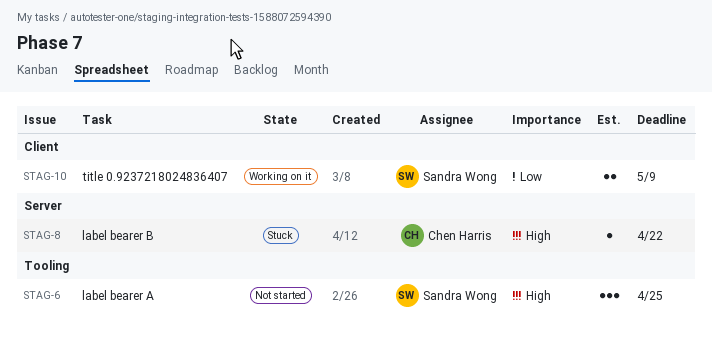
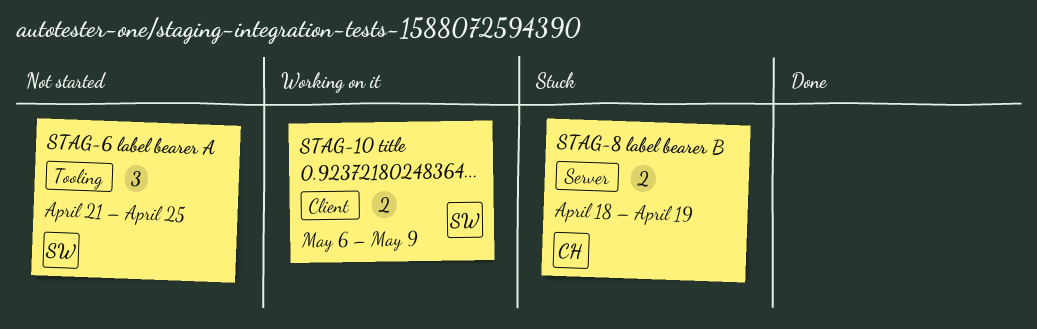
STAG-8, estimate: 1 -> 2
STAG-8, due: Apr 22 -> Apr 19

